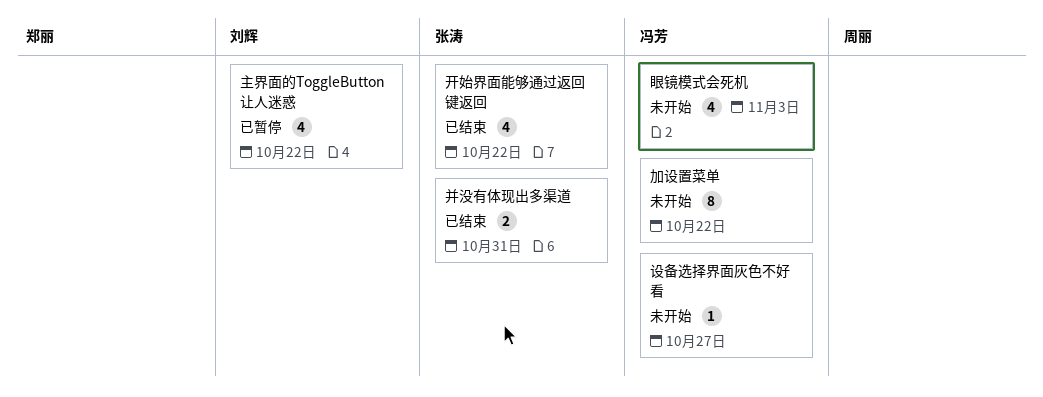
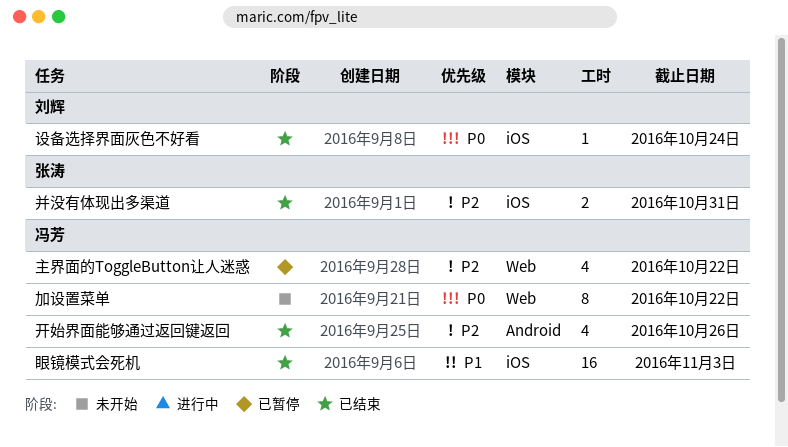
主界面的ToggleButton让人迷惑, owner: 刘辉 -> 冯芳
开始界面能够通过返回键返回, owner: 张涛 -> 冯芳
开始界面能够通过返回键返回, due: Oct 22 -> Oct 26
眼镜模式会死机, status: 未开始 -> 已结束
眼镜模式会死机, estimate: 4 -> 16
设备选择界面灰色不好看, status: 未开始 -> 已结束
设备选择界面灰色不好看, owner: 冯芳 -> 刘辉
设备选择界面灰色不好看, due: Oct 27 -> Oct 24

